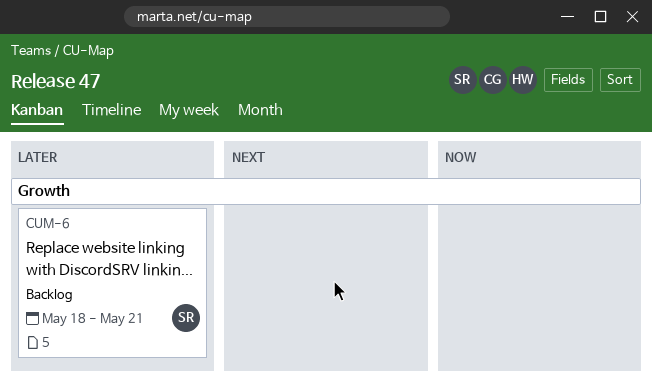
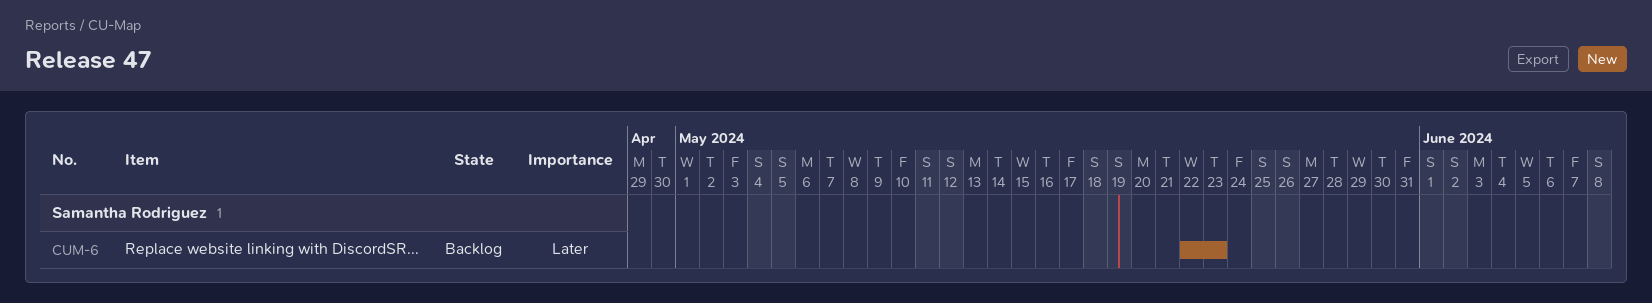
CUM-6, start: May 18 -> May 22
CUM-6, due: May 21 -> May 23

